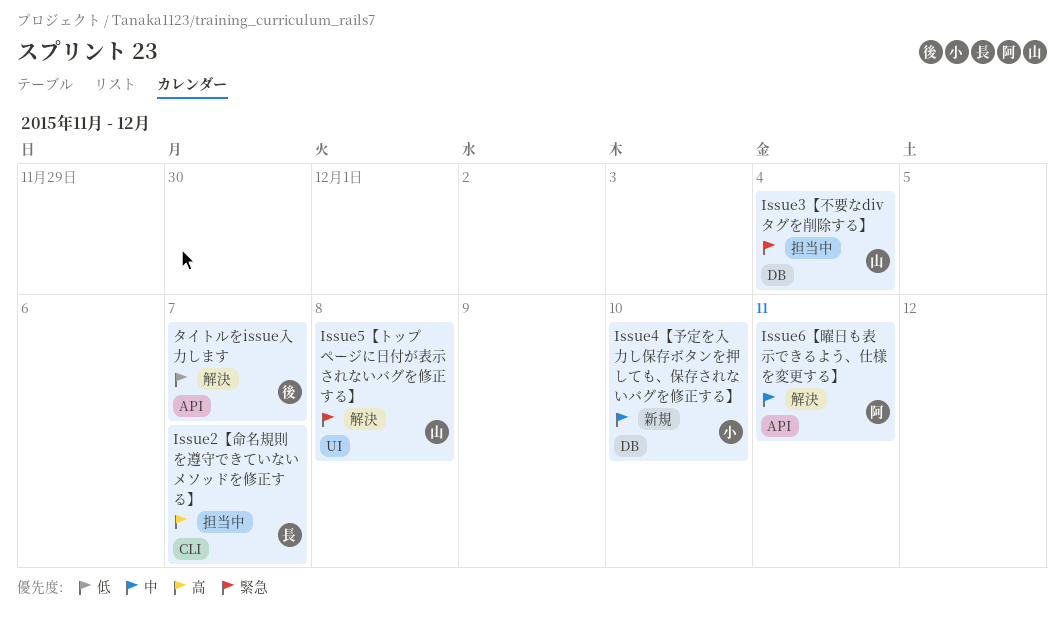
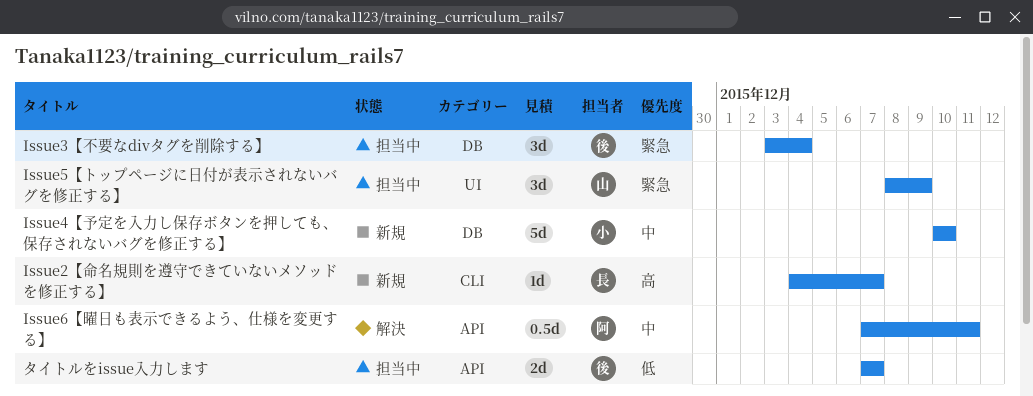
Issue2【命名規則を遵守できていないメソッドを修正する】, status: 担当中 -> 新規
Issue3【不要なdivタグを削除する】, owner: 山 -> 後
Issue5【トップページに日付が表示されないバグを修正する】, status: 解決 -> 担当中
Issue5【トップページに日付が表示されないバグを修正する】, due: Dec 8 -> Dec 9
タイトルをissue入力します, status: 解決 -> 担当中

